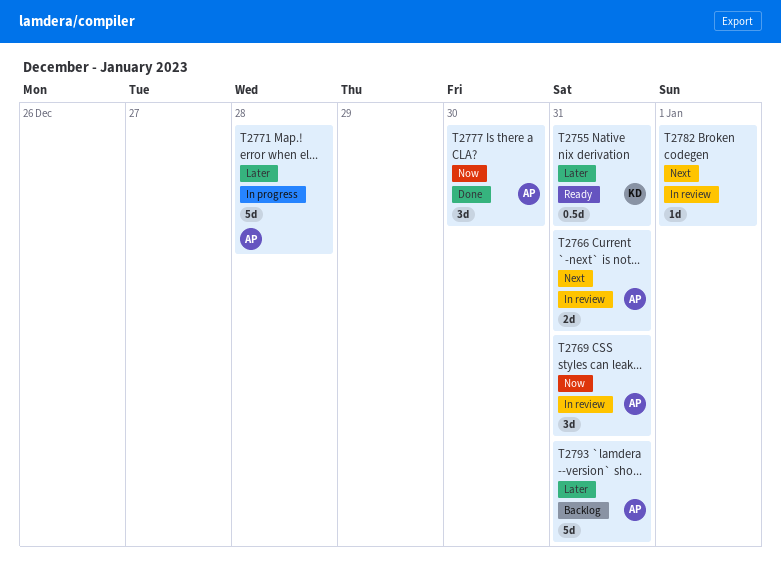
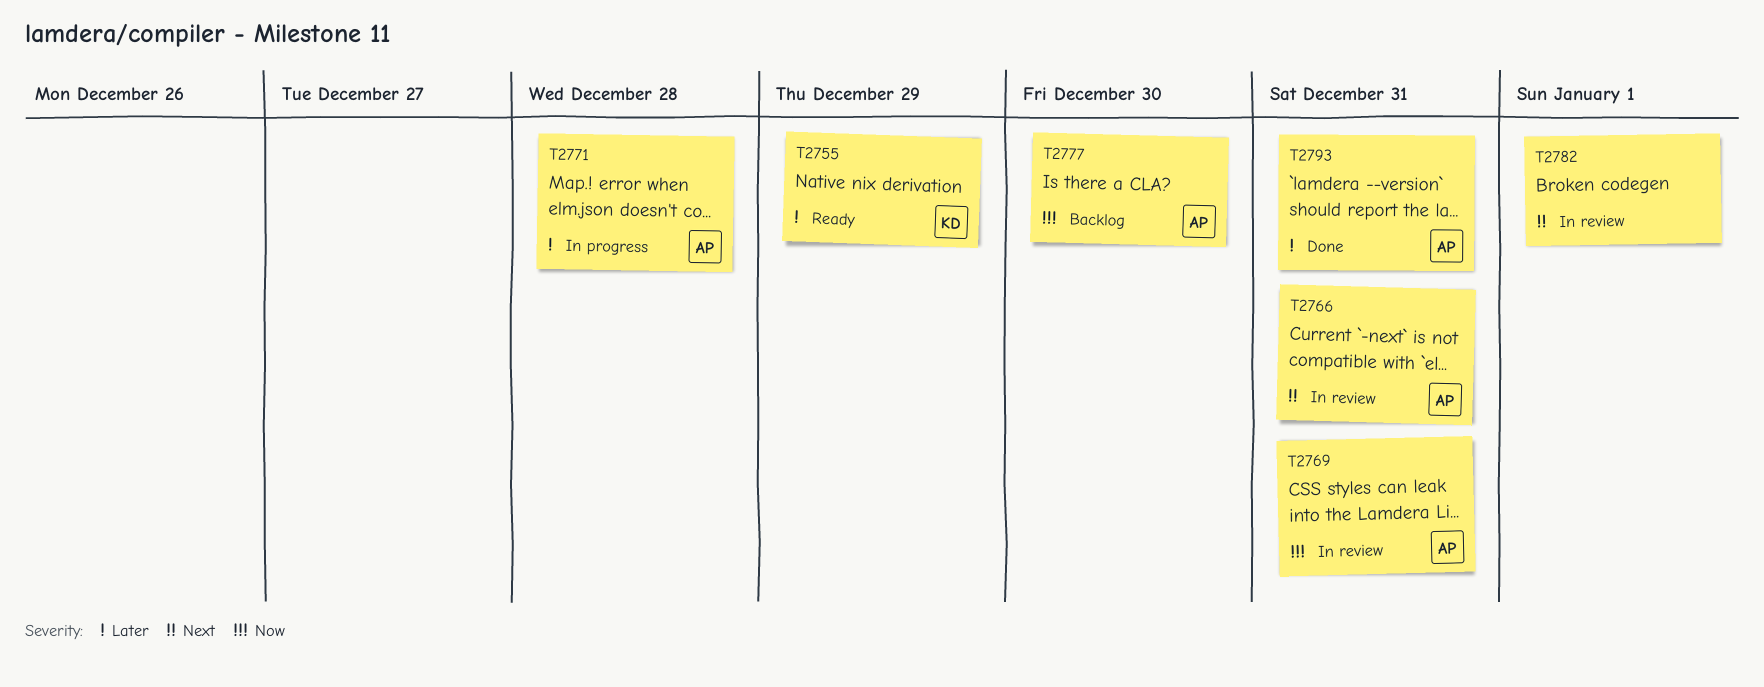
T2755, due: Dec 31 -> Dec 29
T2777, status: Done -> Backlog
T2793, status: Backlog -> Done

